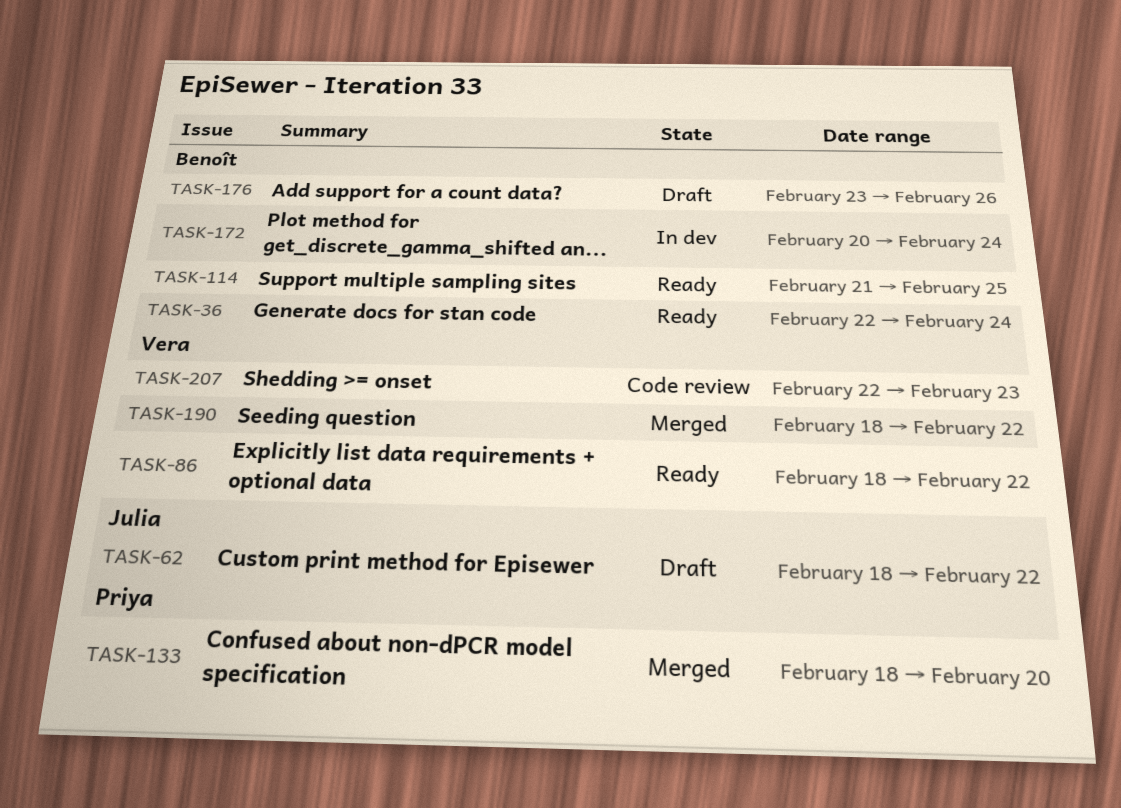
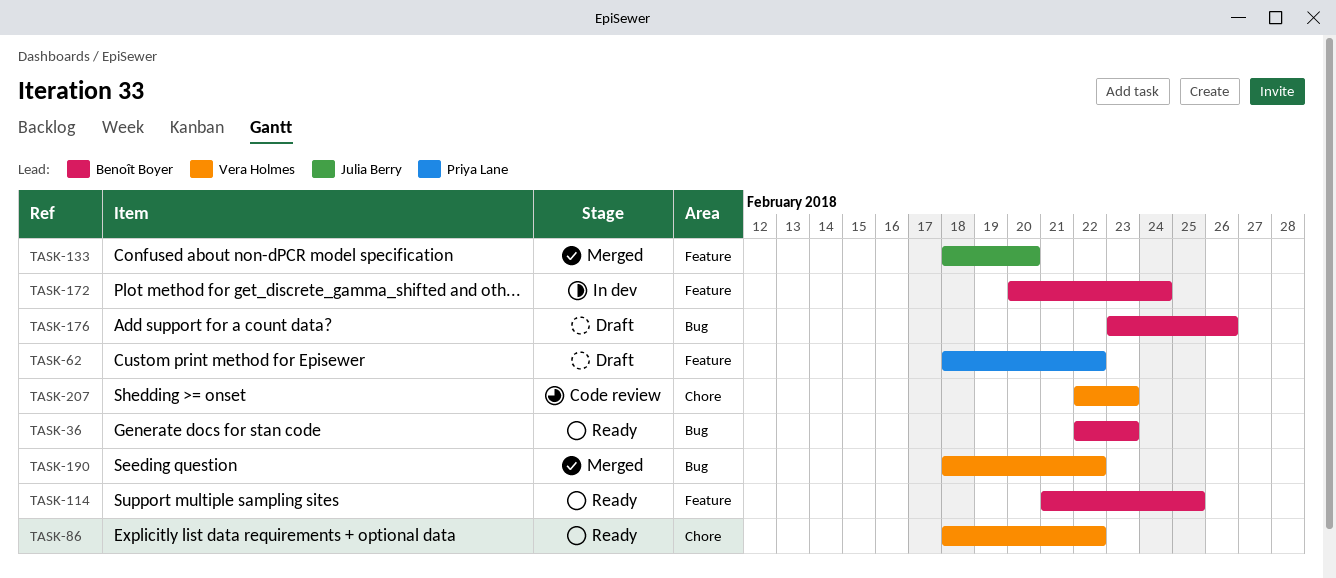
TASK-36, due: Feb 24 -> Feb 23
TASK-62, owner: Julia Berry -> Priya Lane
TASK-133, owner: Priya Lane -> Julia Berry

